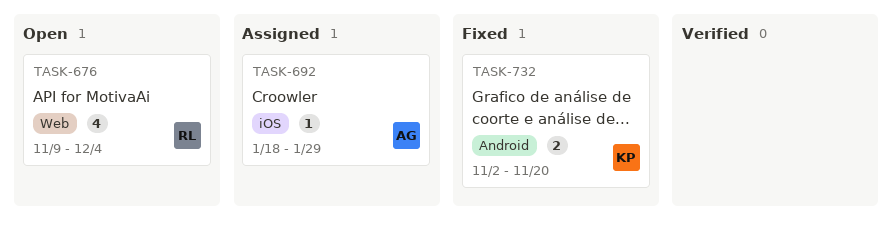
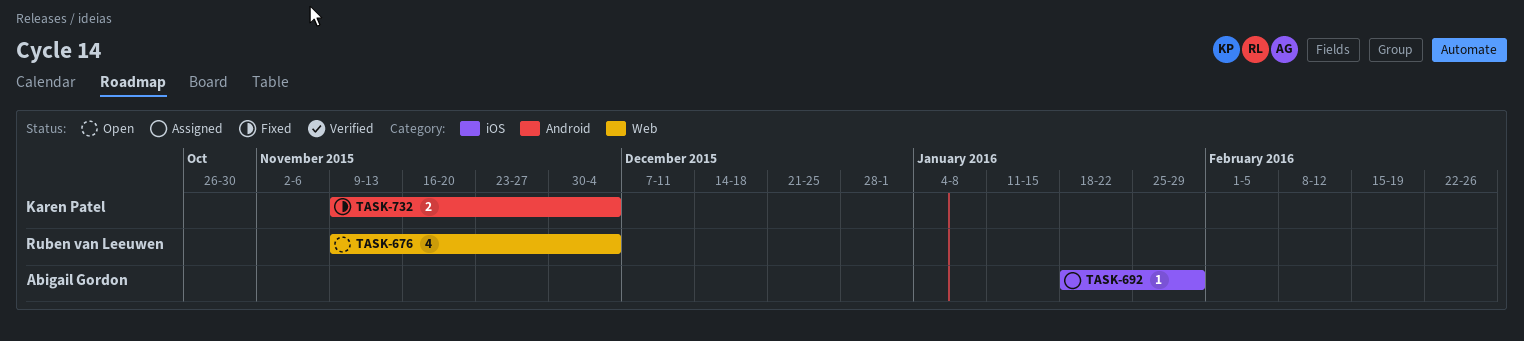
TASK-732, start: Nov 2 -> Nov 9
TASK-732, due: Nov 20 -> Dec 4

